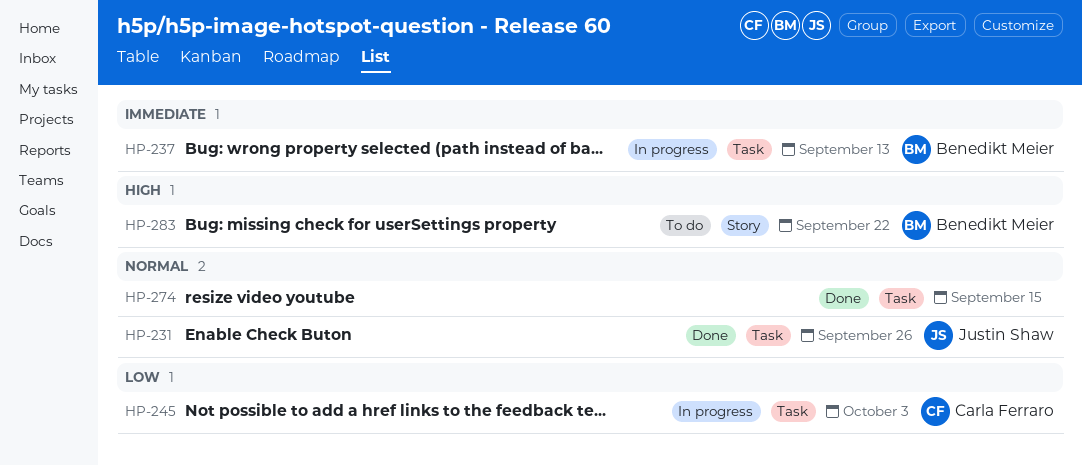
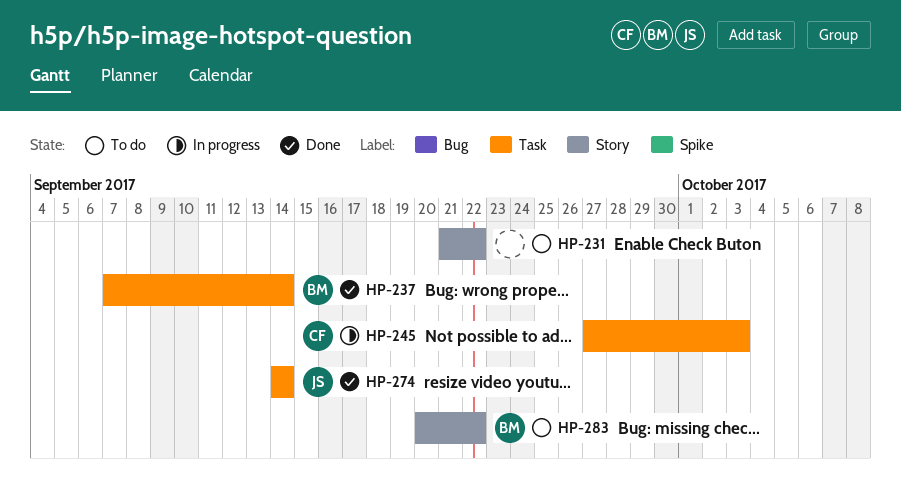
HP-231, status: Done -> To do
HP-231, owner: Justin Shaw -> none
HP-231, label: Task -> Story
HP-231, due: Sep 26 -> Sep 22
HP-237, status: In progress -> Done
HP-237, due: Sep 13 -> Sep 14
HP-274, owner: none -> Justin Shaw
HP-274, due: Sep 15 -> Sep 14

